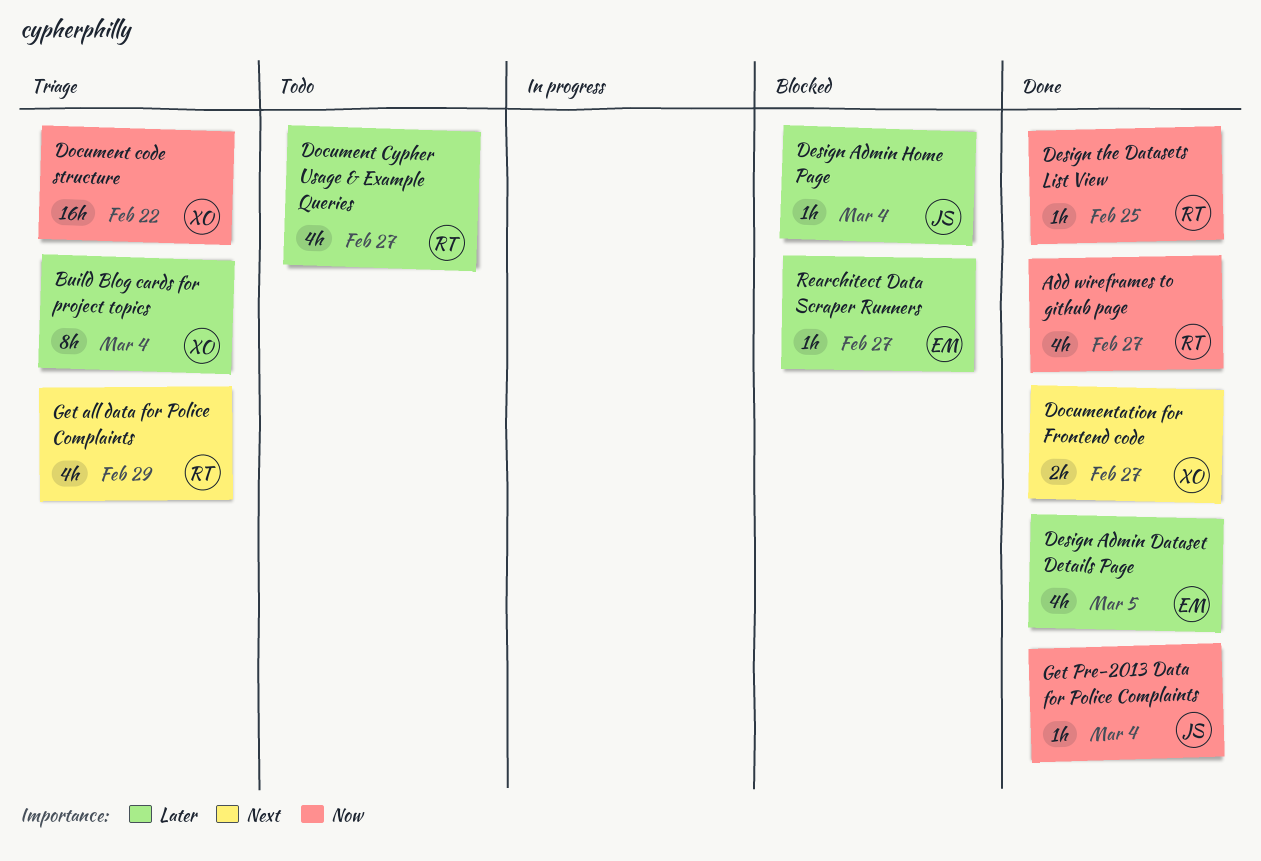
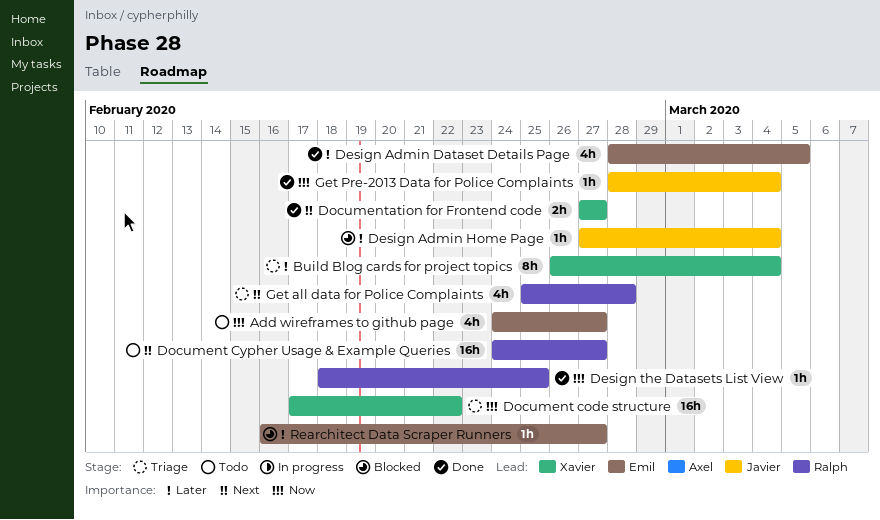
Add wireframes to github page, status: Done -> Todo
Add wireframes to github page, owner: Ralph -> Emil
Document Cypher Usage & Example Queries, priority: Later -> Next
Document Cypher Usage & Example Queries, estimate: 4h -> 16h
Get all data for Police Complaints, due: Feb 29 -> Feb 28

